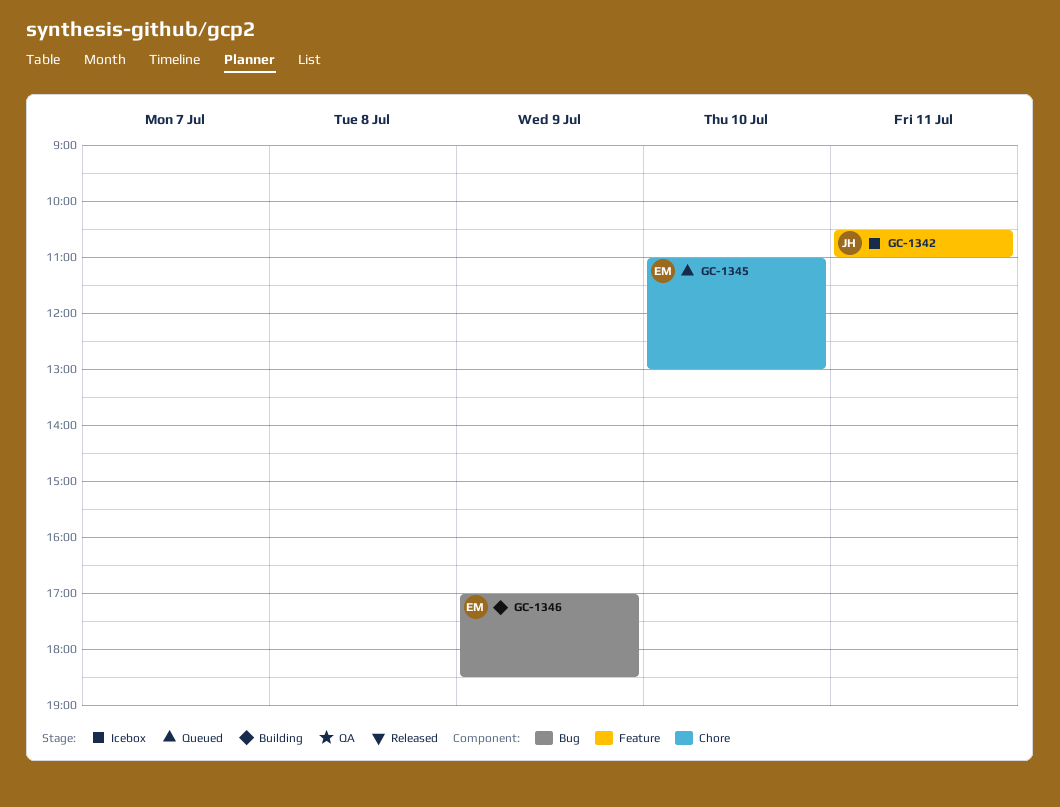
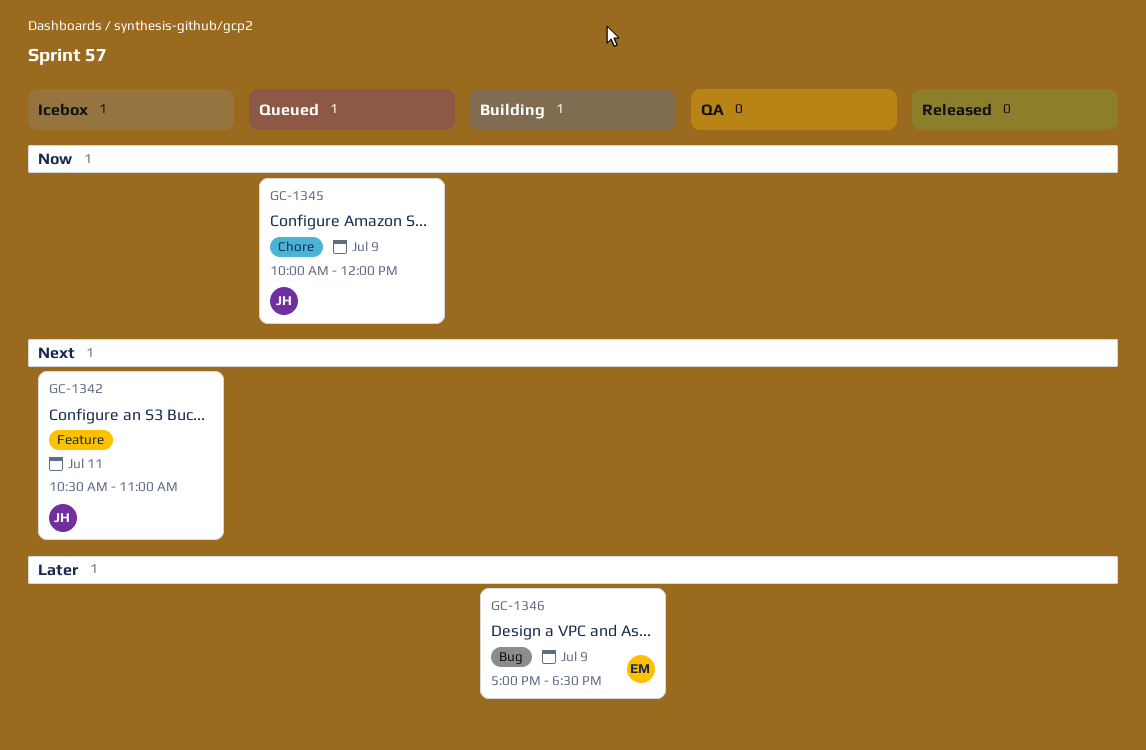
GC-1345, owner: EM -> JH
GC-1345, day: Jul 10 -> Jul 9
GC-1345, begins: 11:00 -> 10:00
GC-1345, ends: 13:00 -> 12:00

